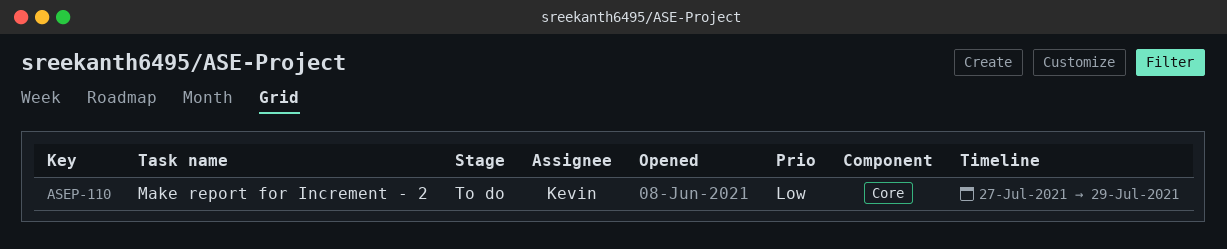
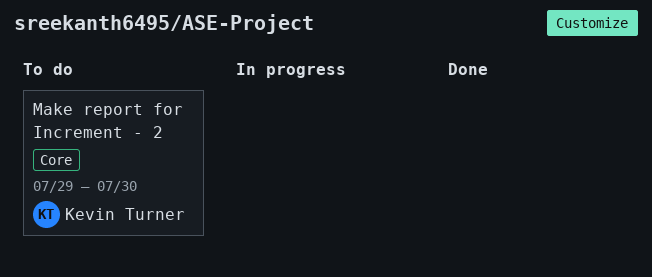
Make report for Increment - 2, start: Jul 27 -> Jul 29
Make report for Increment - 2, due: Jul 29 -> Jul 30

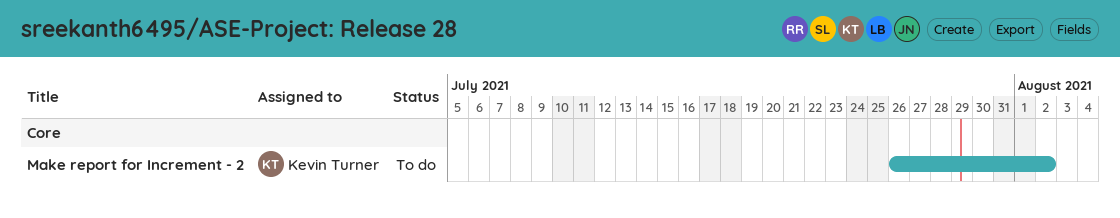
Make report for Increment - 2, start: Jul 29 -> Jul 26
Make report for Increment - 2, due: Jul 30 -> Aug 2

